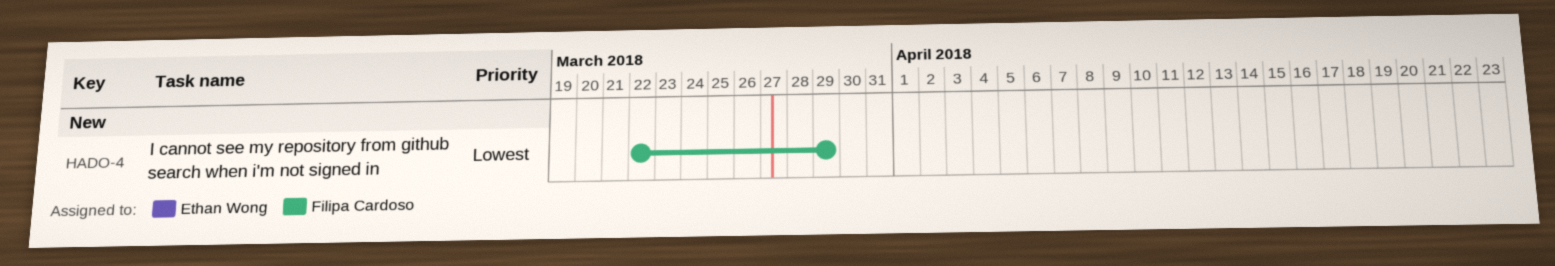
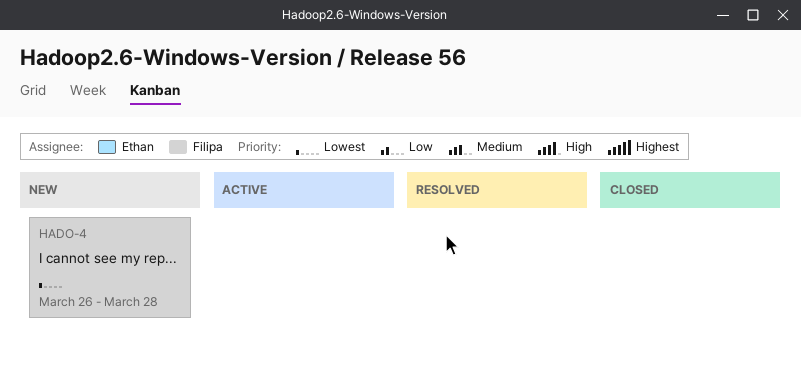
HADO-4, start: Mar 22 -> Mar 26
HADO-4, due: Mar 29 -> Mar 28

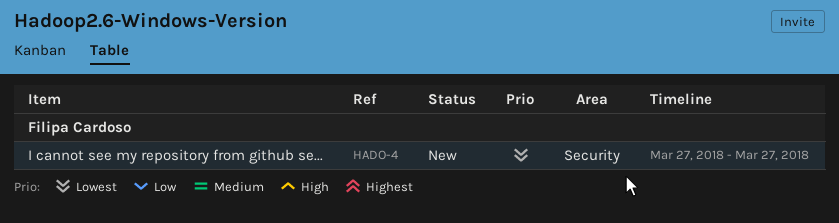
HADO-4, start: Mar 26 -> Mar 27
HADO-4, due: Mar 28 -> Mar 27

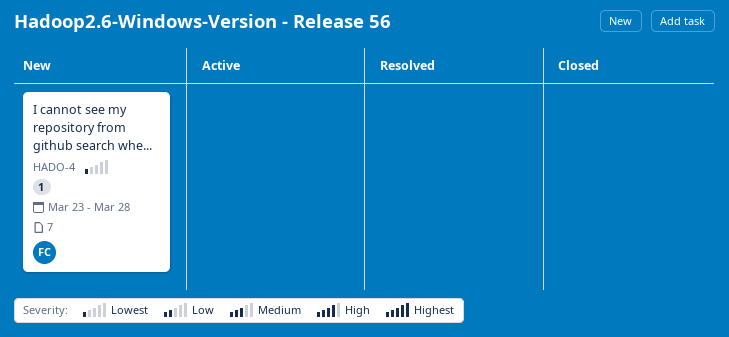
HADO-4, start: Mar 27 -> Mar 23
HADO-4, due: Mar 27 -> Mar 28

